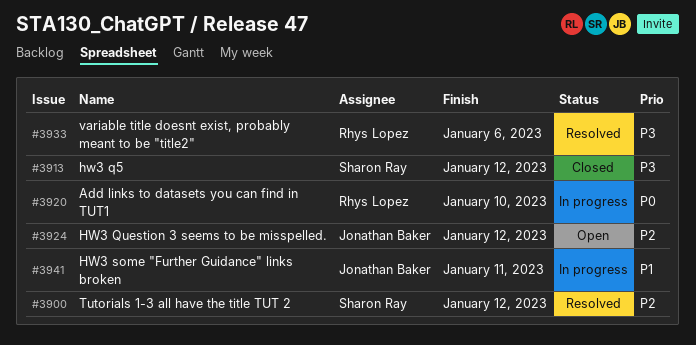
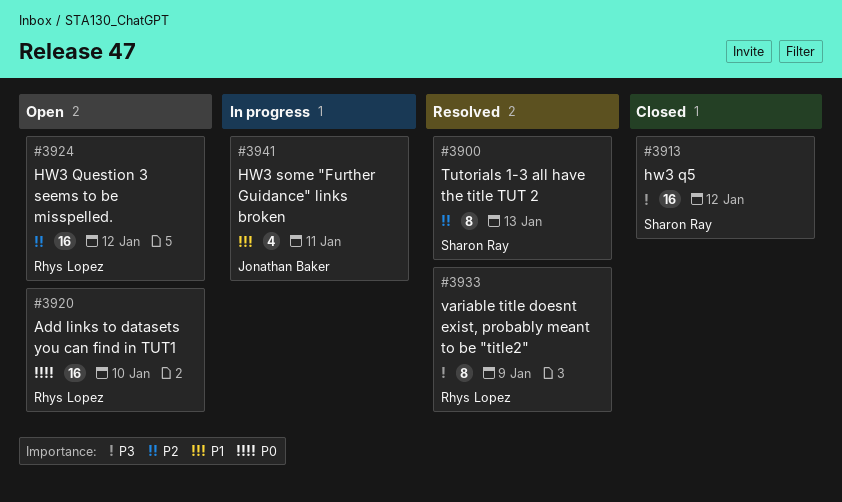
#3900, due: Jan 12 -> Jan 13
#3920, status: In progress -> Open
#3924, owner: Jonathan Baker -> Rhys Lopez
#3933, due: Jan 6 -> Jan 9

